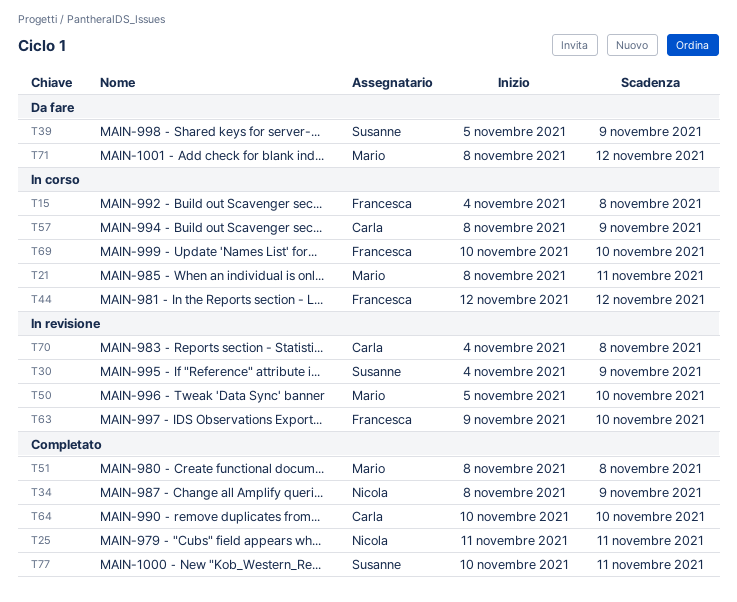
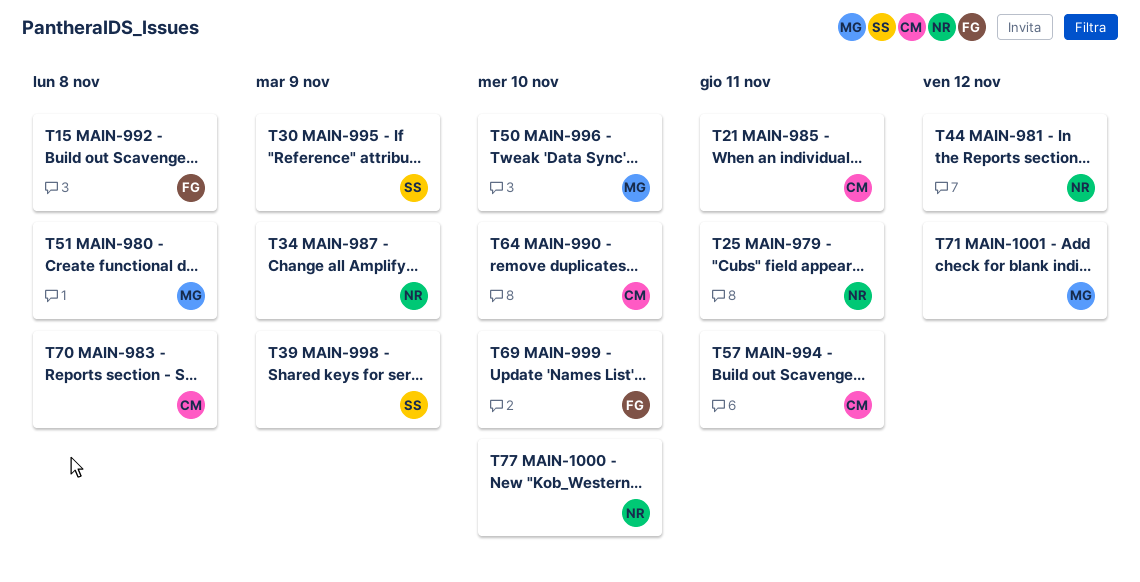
T21, owner: Mario -> Carla
T44, owner: Francesca -> Nicola
T57, due: Nov 9 -> Nov 11
T63: present -> none
T77, owner: Susanne -> Nicola
T77, due: Nov 11 -> Nov 10

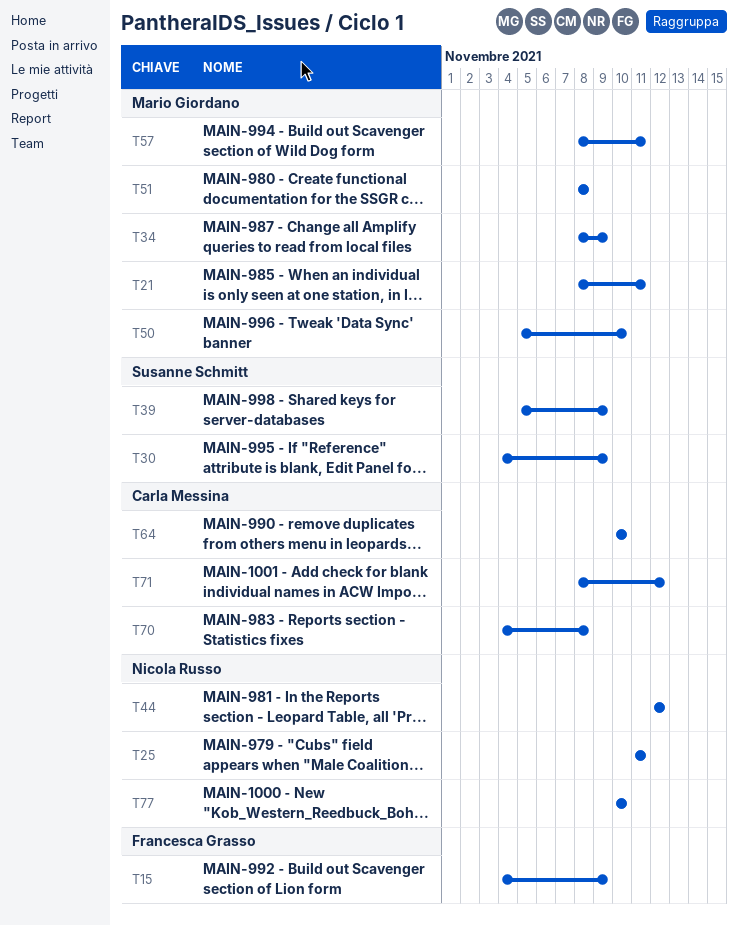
T15, due: Nov 8 -> Nov 9
T21, owner: Carla Messina -> Mario Giordano
T34, owner: Nicola Russo -> Mario Giordano
T57, owner: Carla Messina -> Mario Giordano
T69: present -> none
T71, owner: Mario Giordano -> Carla Messina

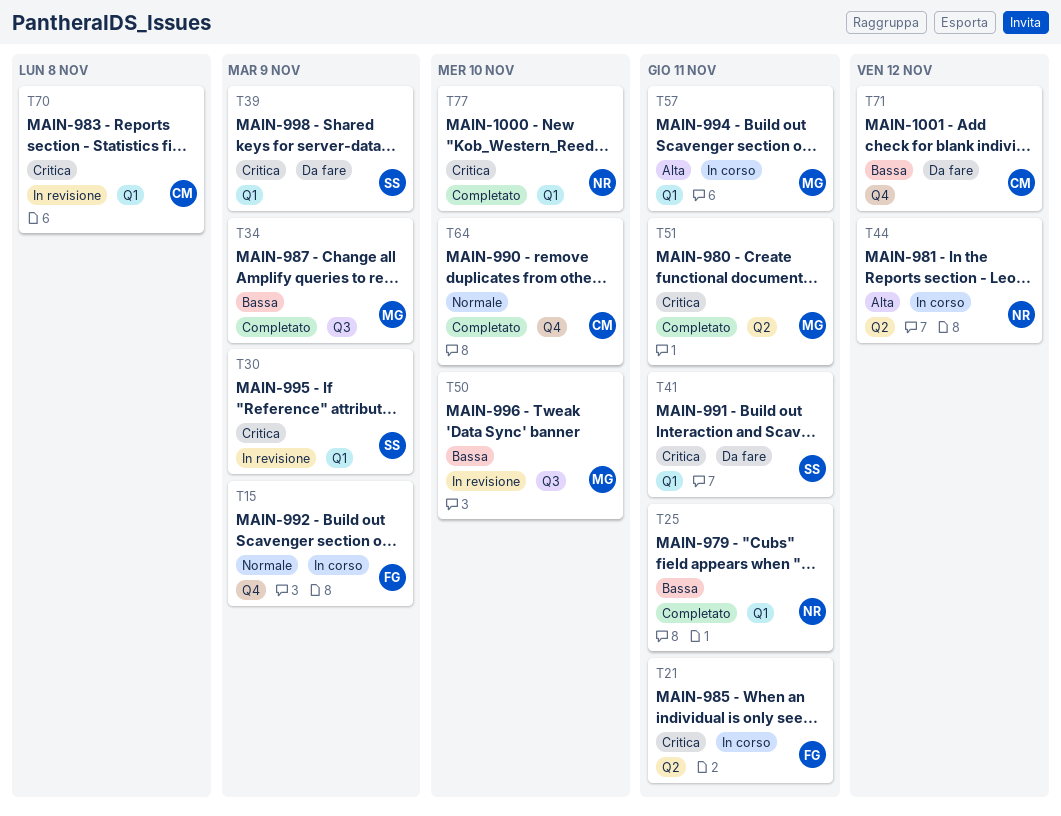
T21, owner: Mario Giordano -> Francesca Grasso
T41: none -> present
T51, due: Nov 8 -> Nov 11

